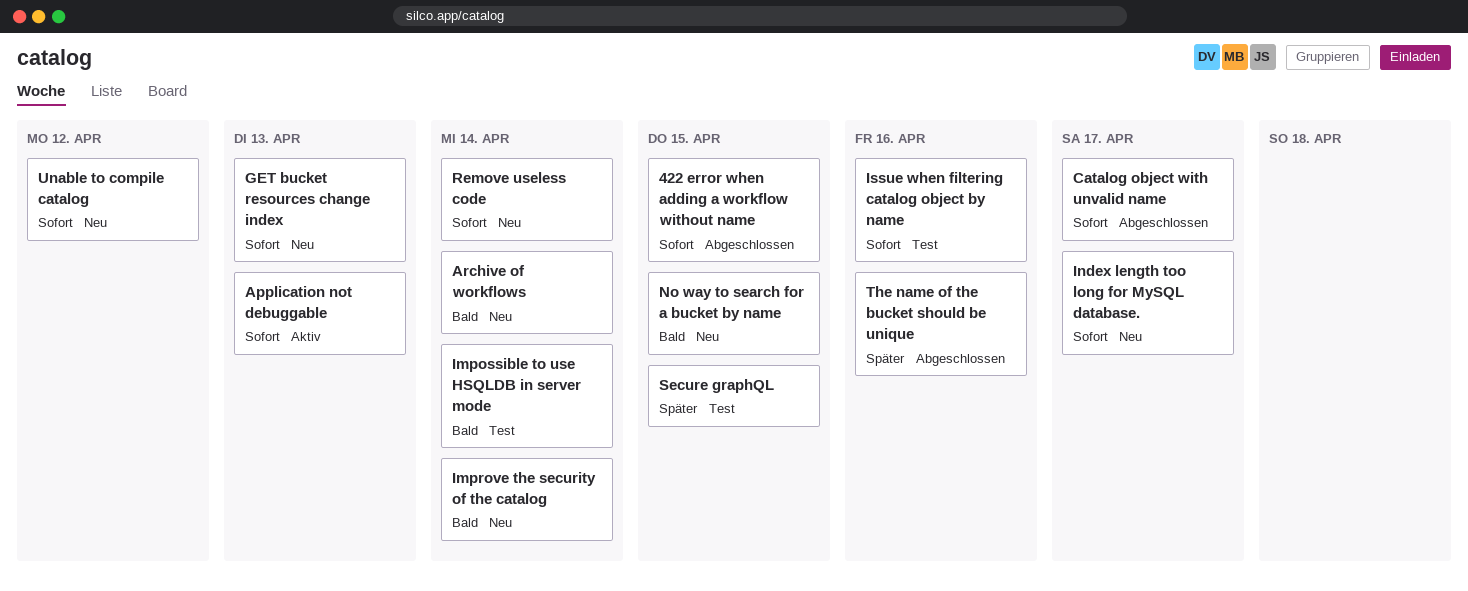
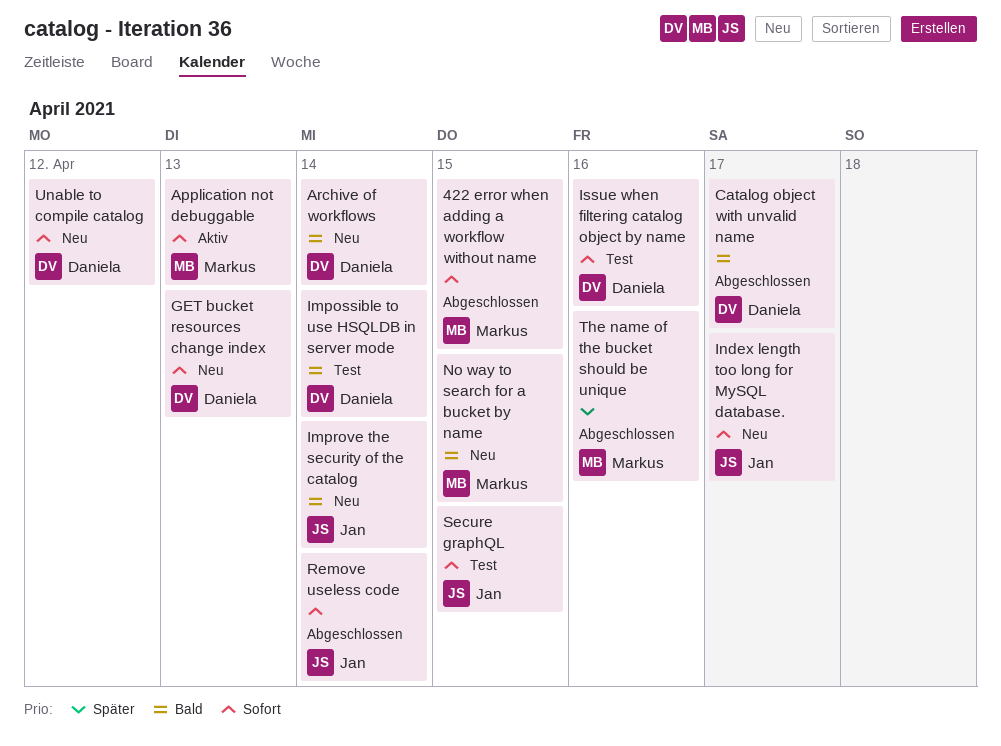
Catalog object with unvalid name, priority: Sofort -> Bald
Remove useless code, status: Neu -> Abgeschlossen
Secure graphQL, priority: Später -> Sofort

